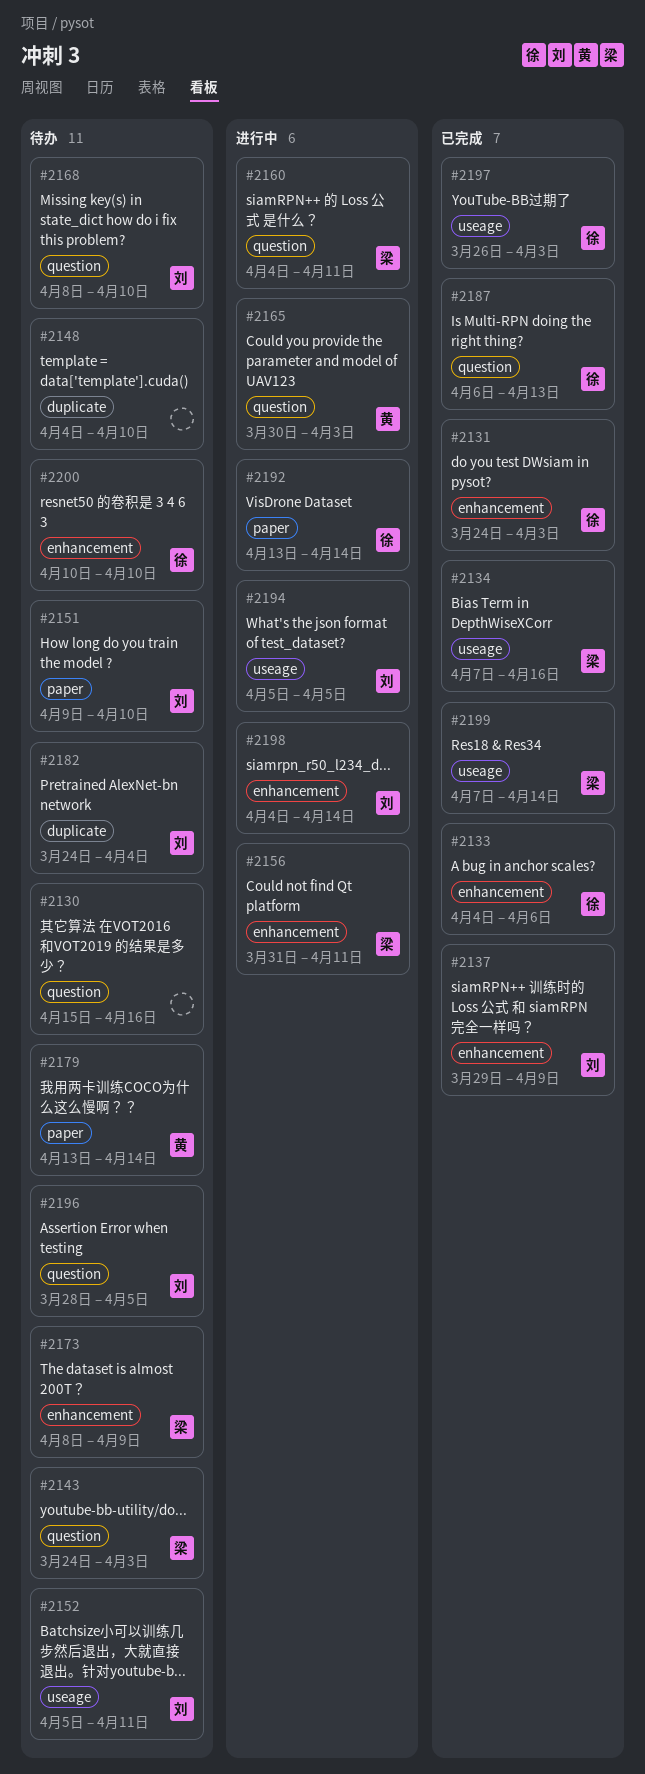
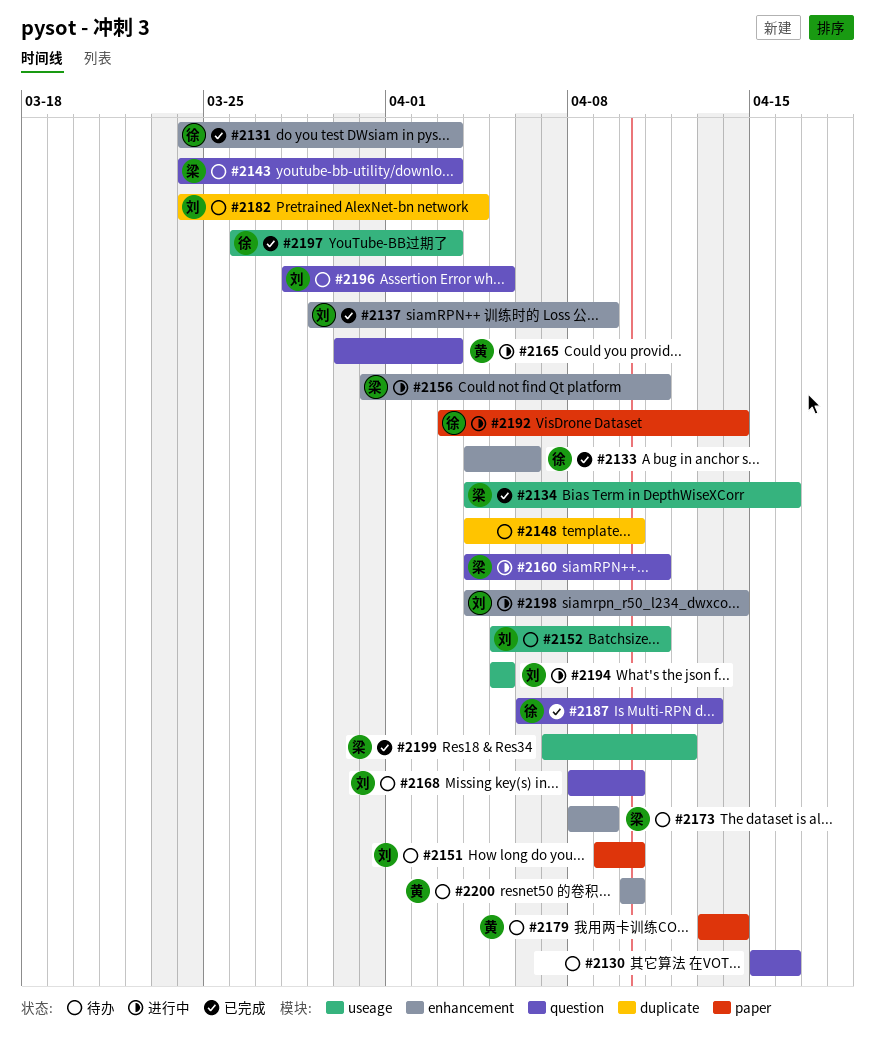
#2134, start: Apr 7 -> Apr 4
#2192, start: Apr 13 -> Apr 3
#2199, due: Apr 14 -> Apr 12
#2200, owner: 徐 -> 黄

